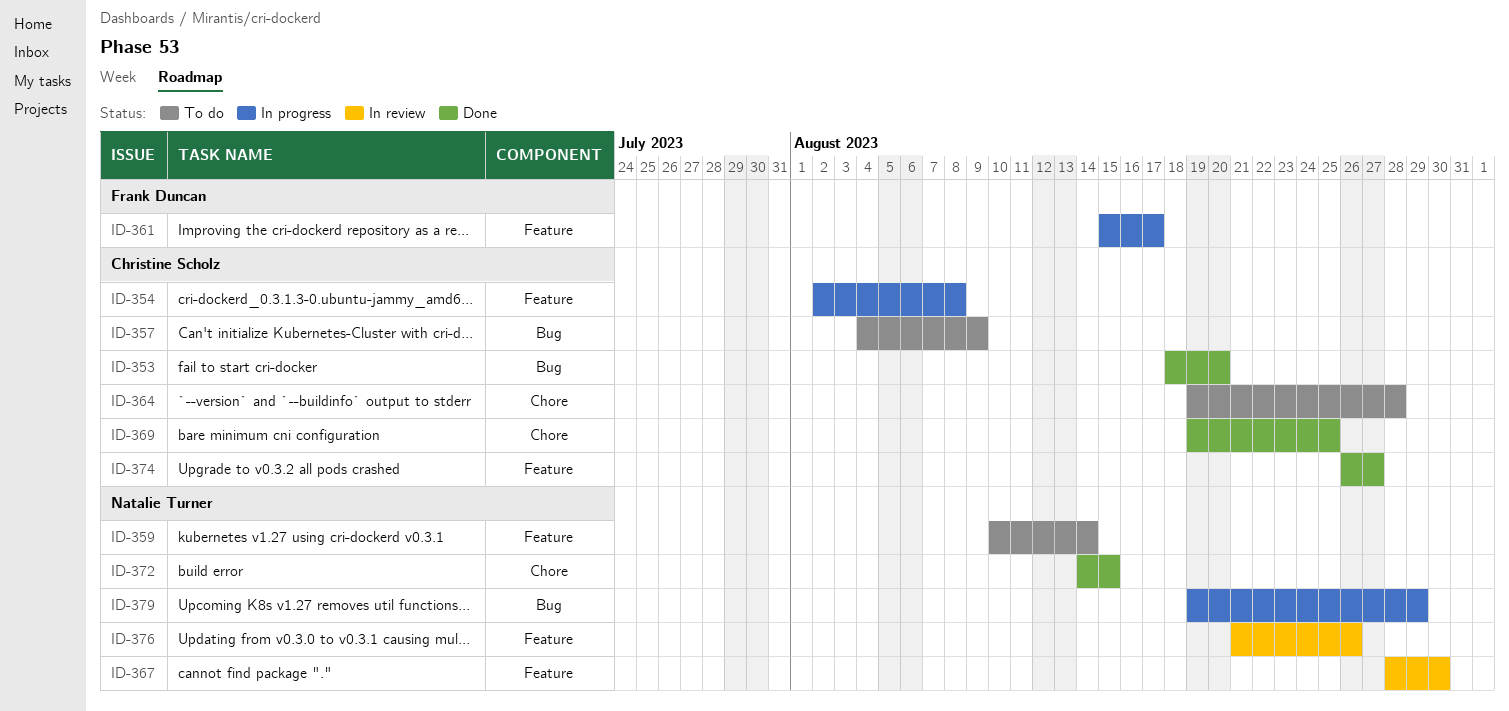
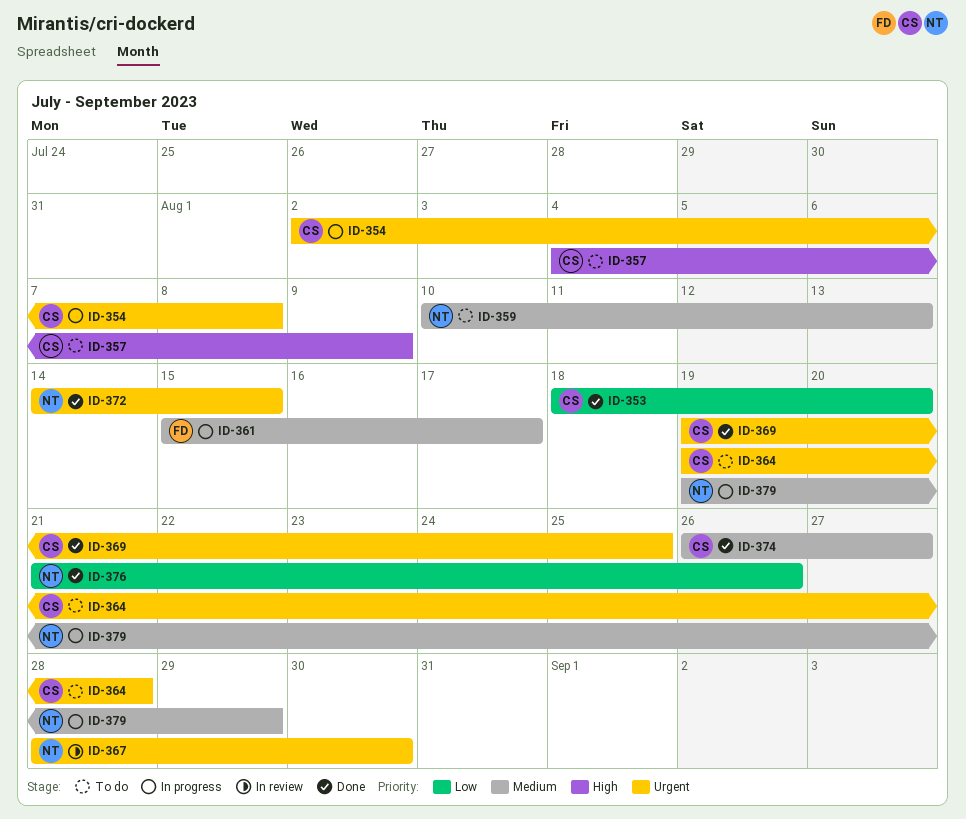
ID-359, due: Aug 14 -> Aug 13
ID-376, status: In review -> Done

